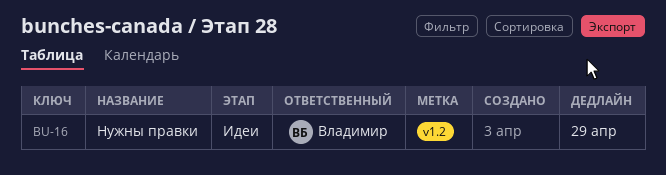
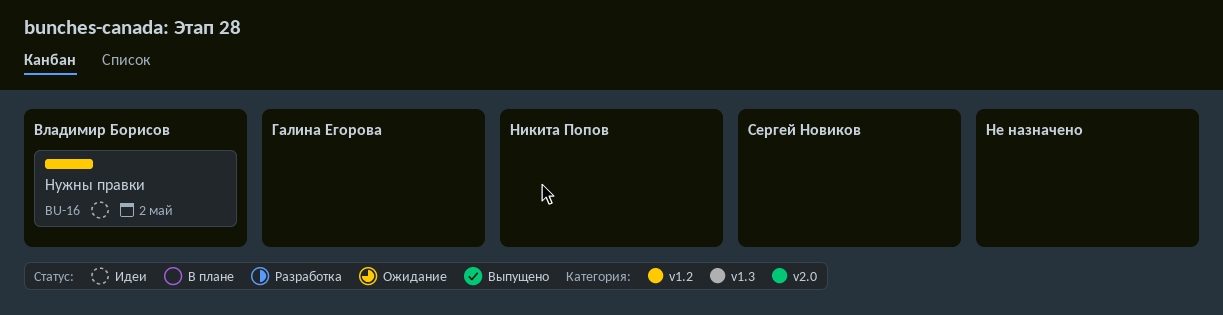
BU-16, due: Apr 29 -> May 2

